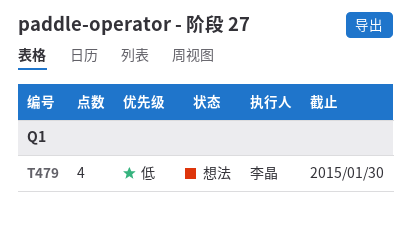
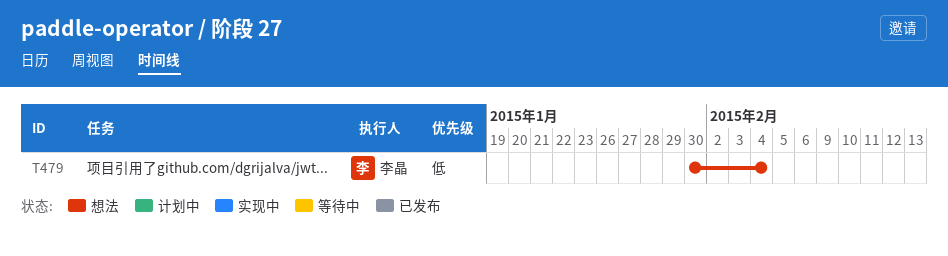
T479, due: Jan 30 -> Feb 4

